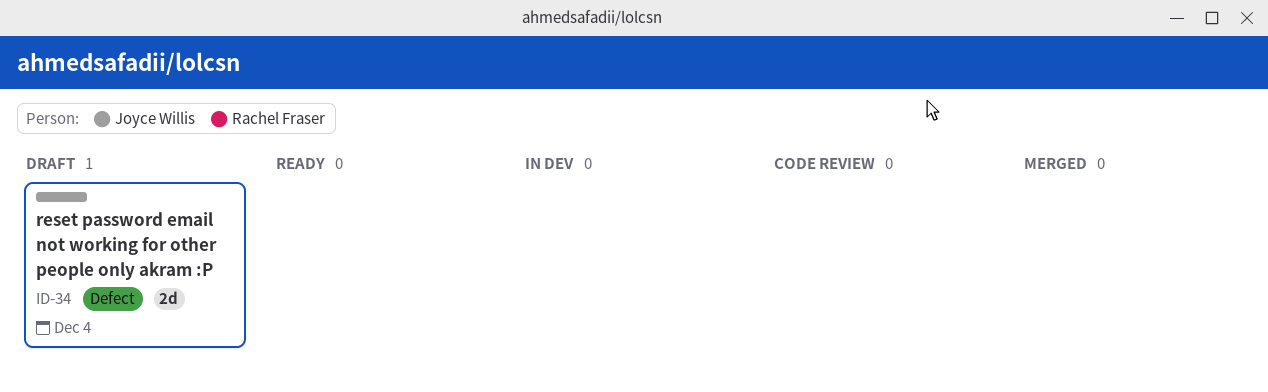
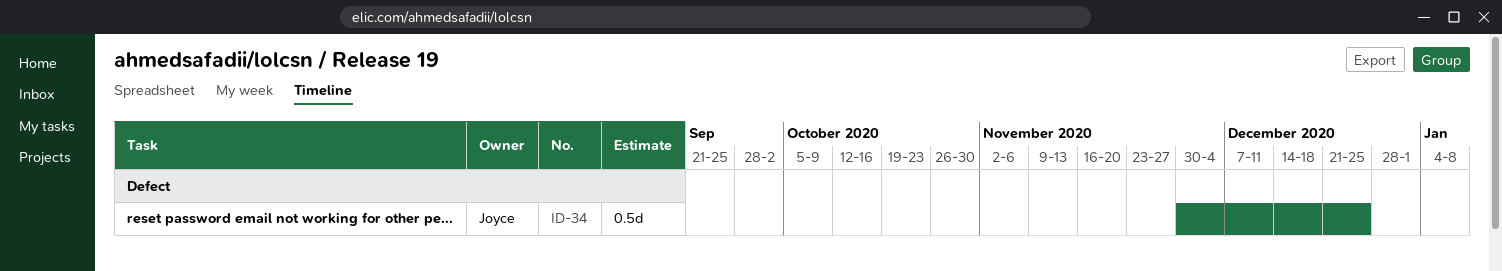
ID-34, estimate: 2d -> 0.5d
ID-34, due: Dec 4 -> Dec 25

